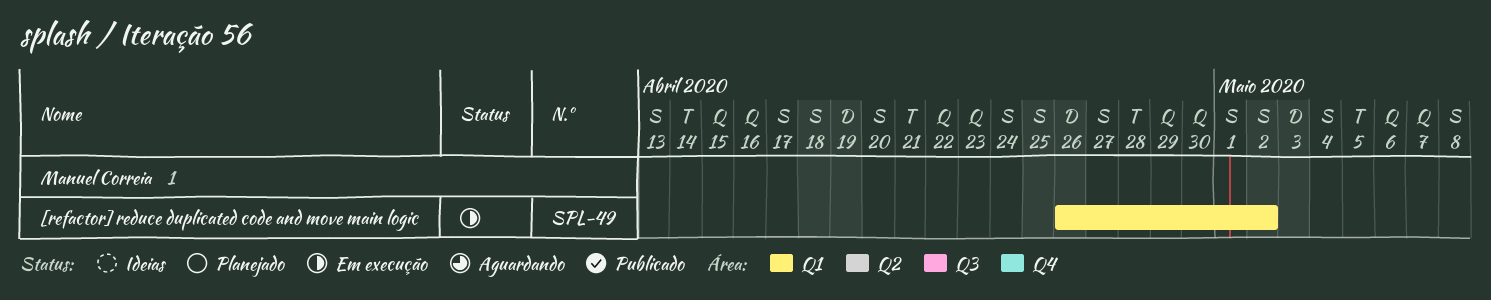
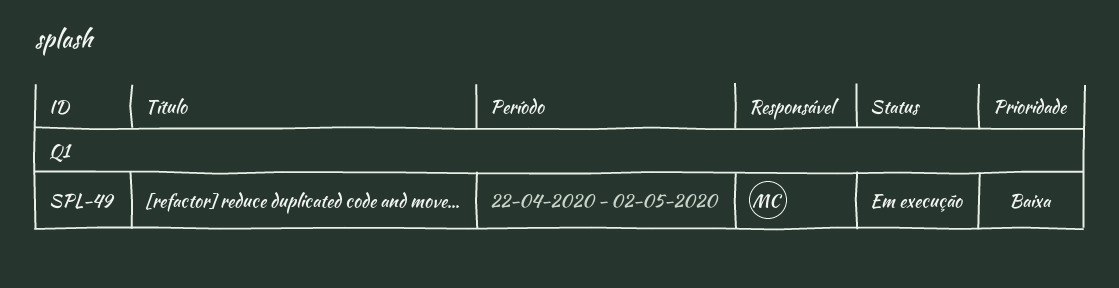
SPL-49, start: Apr 26 -> Apr 22

